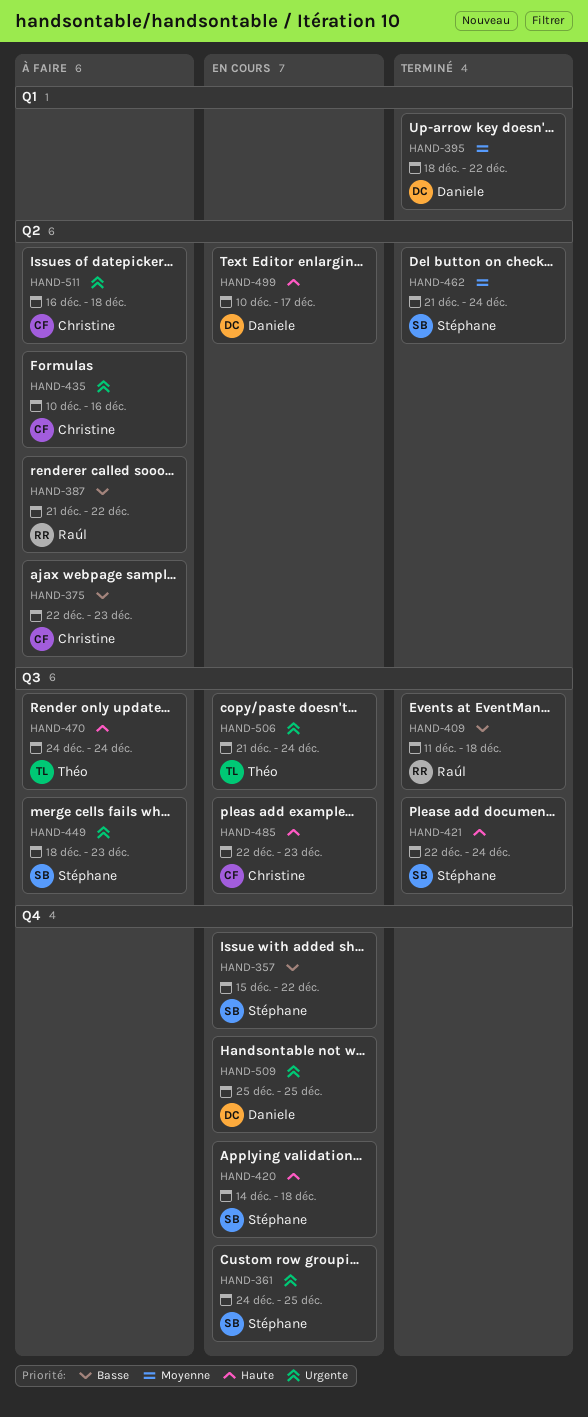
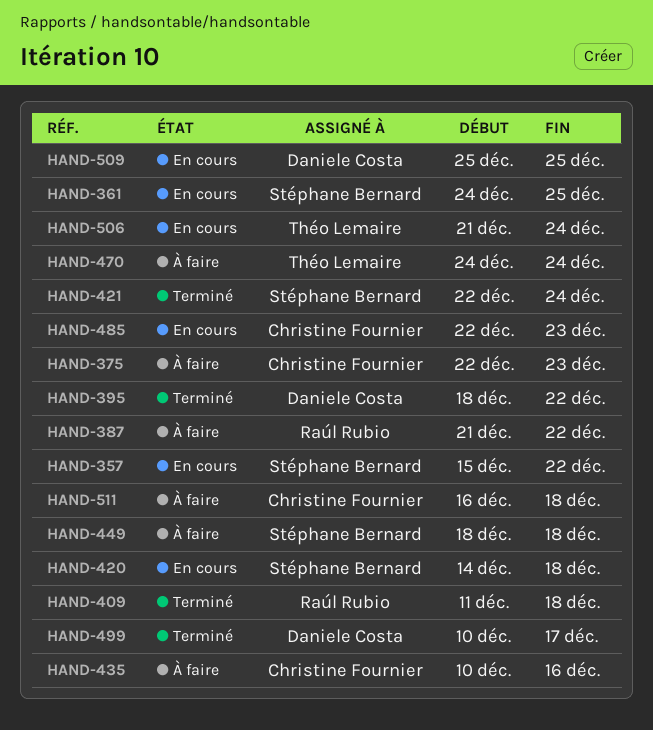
HAND-449, due: Dec 23 -> Dec 18
HAND-462: present -> none
HAND-499, status: En cours -> Terminé

